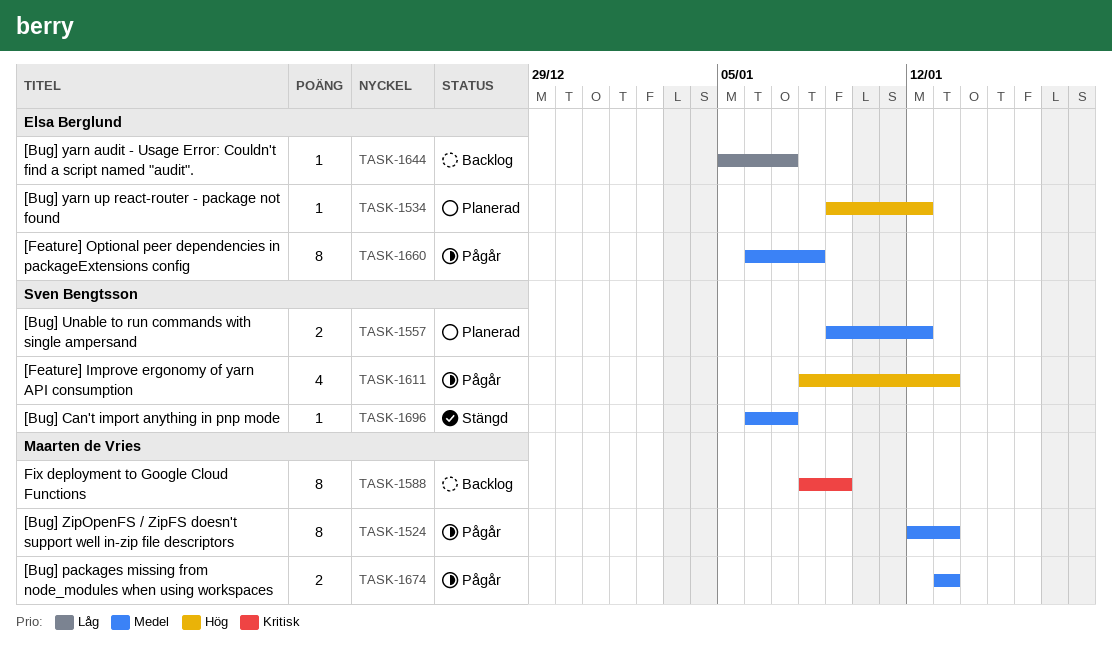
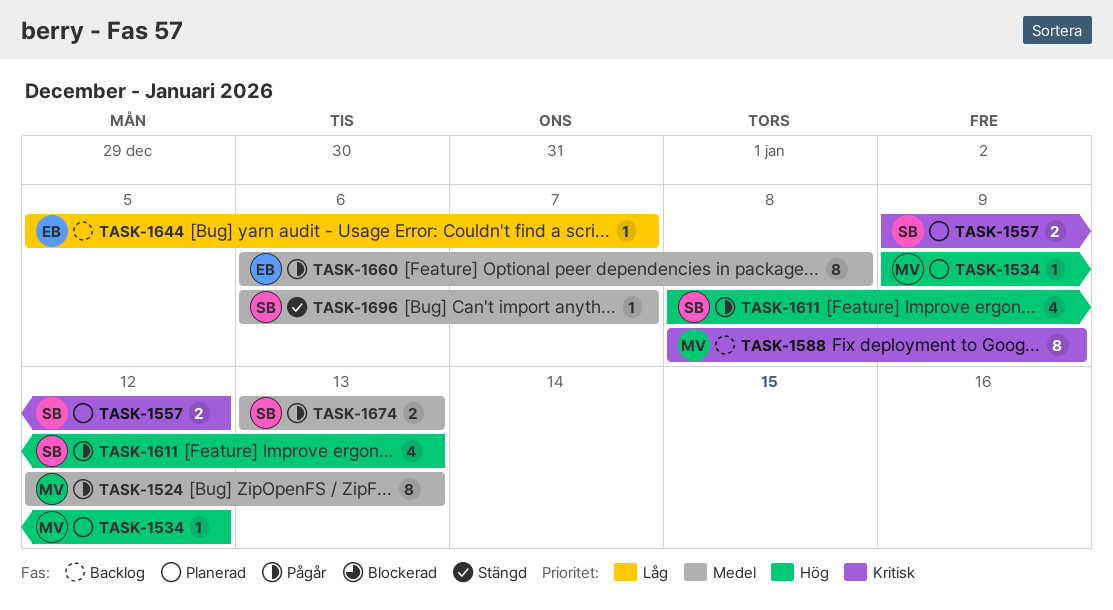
TASK-1534, owner: Elsa Berglund -> Maarten de Vries
TASK-1557, priority: Medel -> Kritisk
TASK-1674, owner: Maarten de Vries -> Sven Bengtsson

